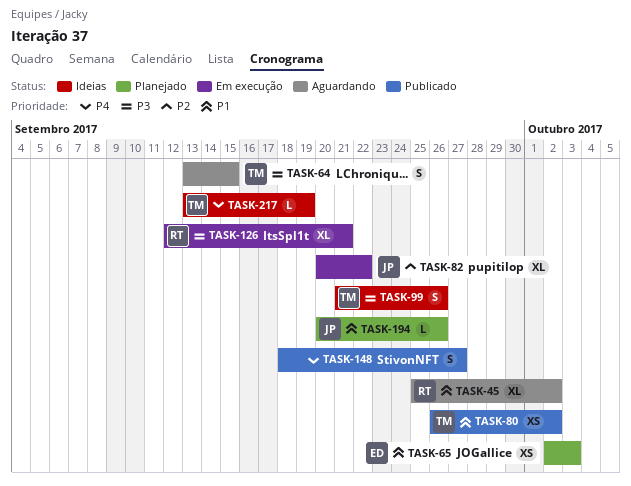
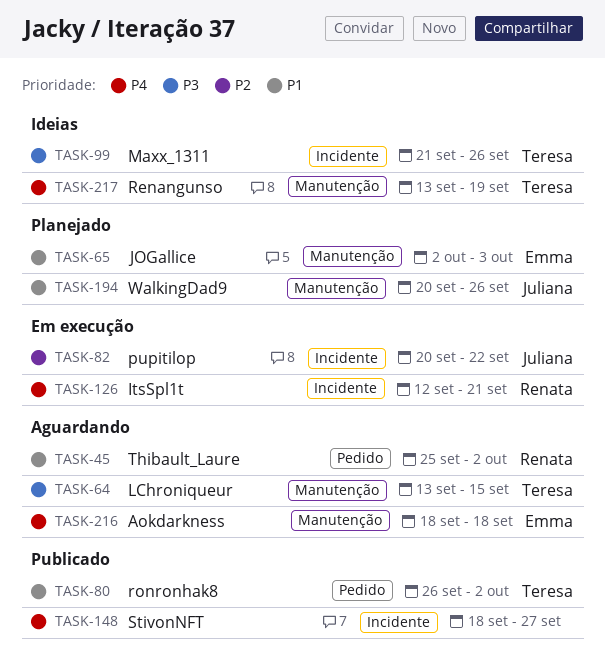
TASK-126, priority: P3 -> P4
TASK-216: none -> present

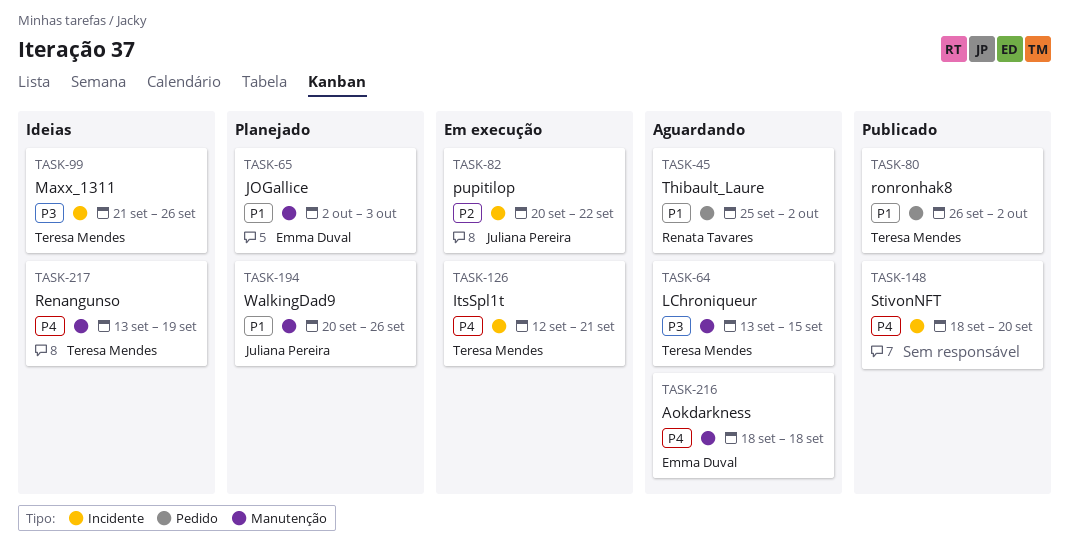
TASK-126, owner: Renata Tavares -> Teresa Mendes
TASK-148, due: Sep 27 -> Sep 20

